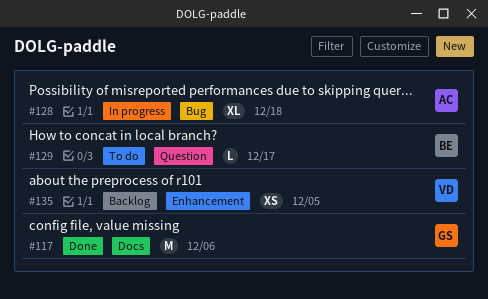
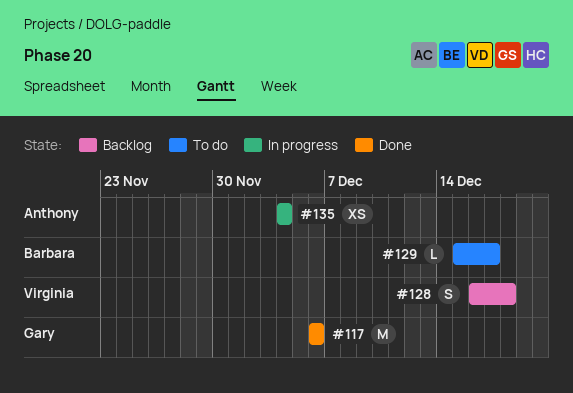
#128, status: In progress -> Backlog
#128, owner: Anthony -> Virginia
#128, estimate: XL -> S
#135, status: Backlog -> In progress
#135, owner: Virginia -> Anthony
#135, due: Dec 5 -> Dec 4

